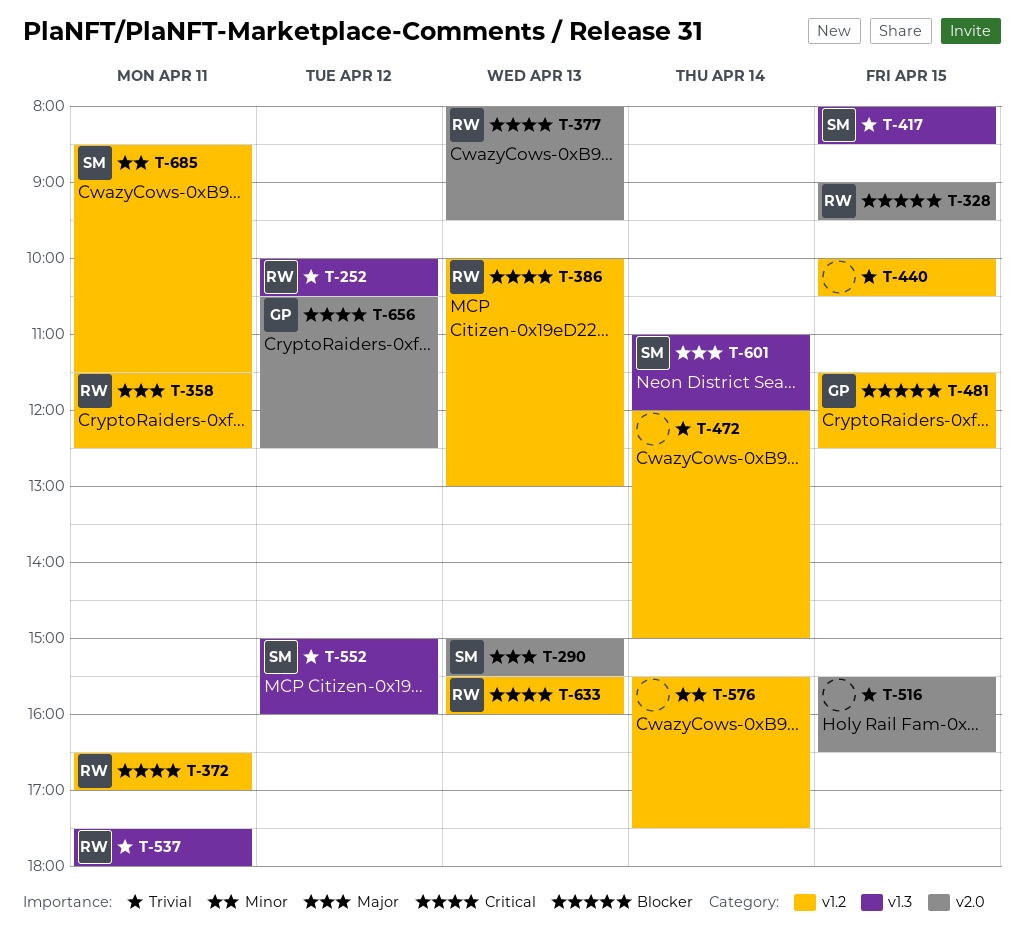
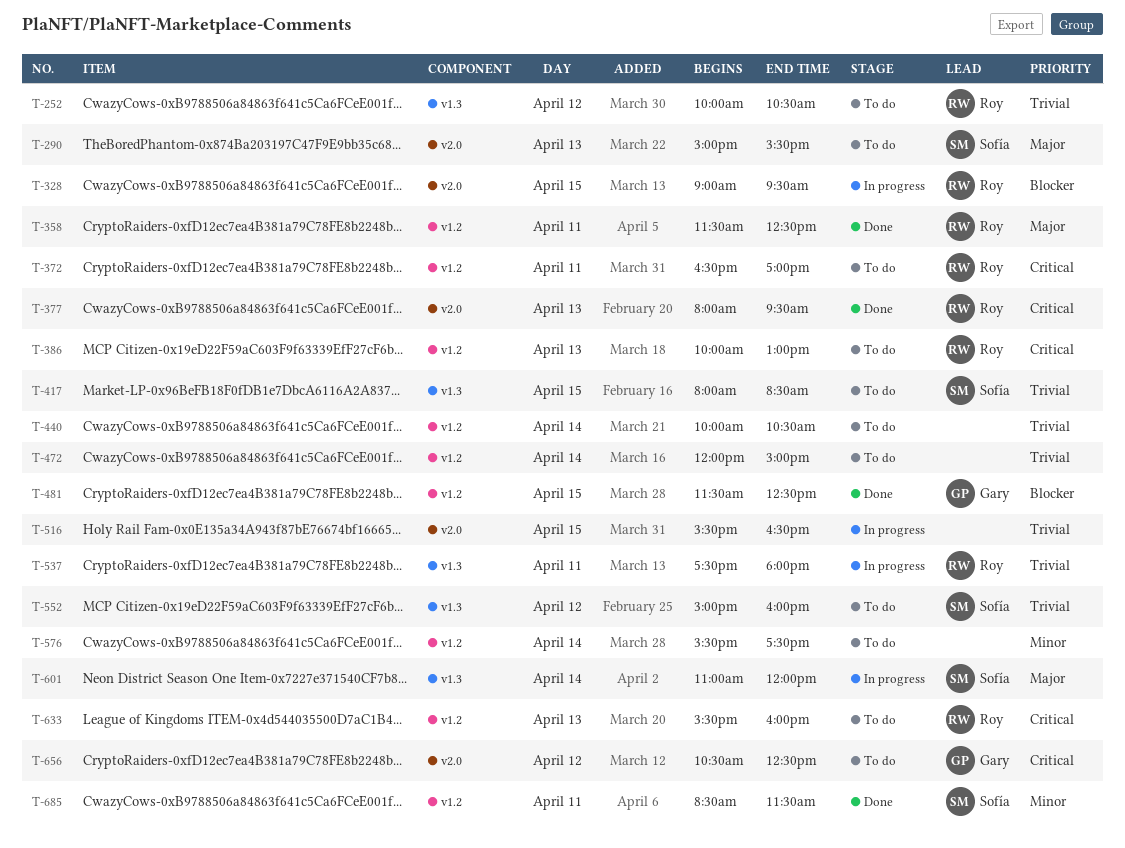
T-440, day: Apr 15 -> Apr 14

